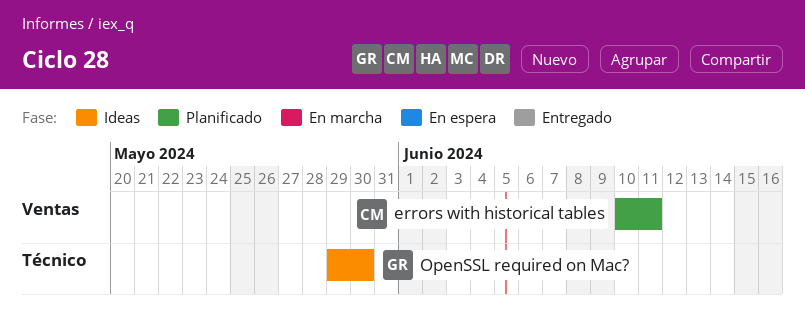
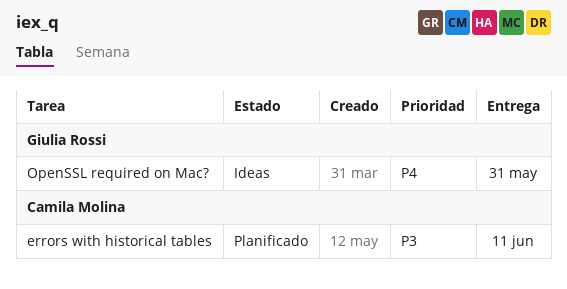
OpenSSL required on Mac?, due: May 30 -> May 31

